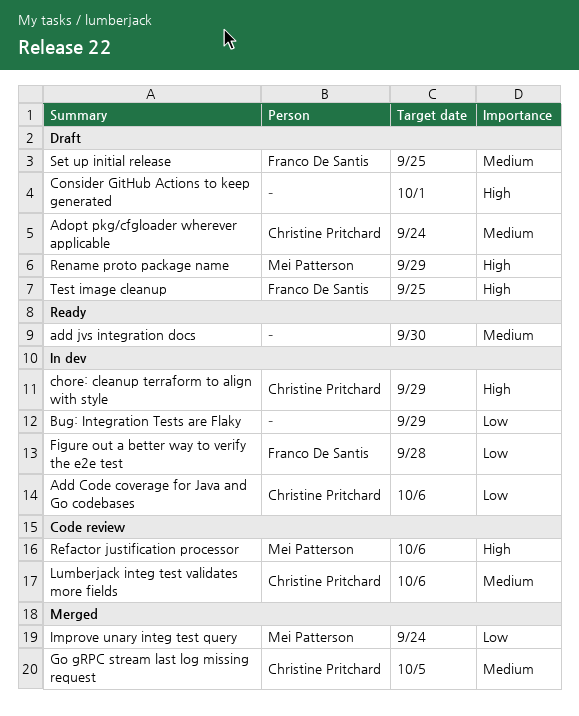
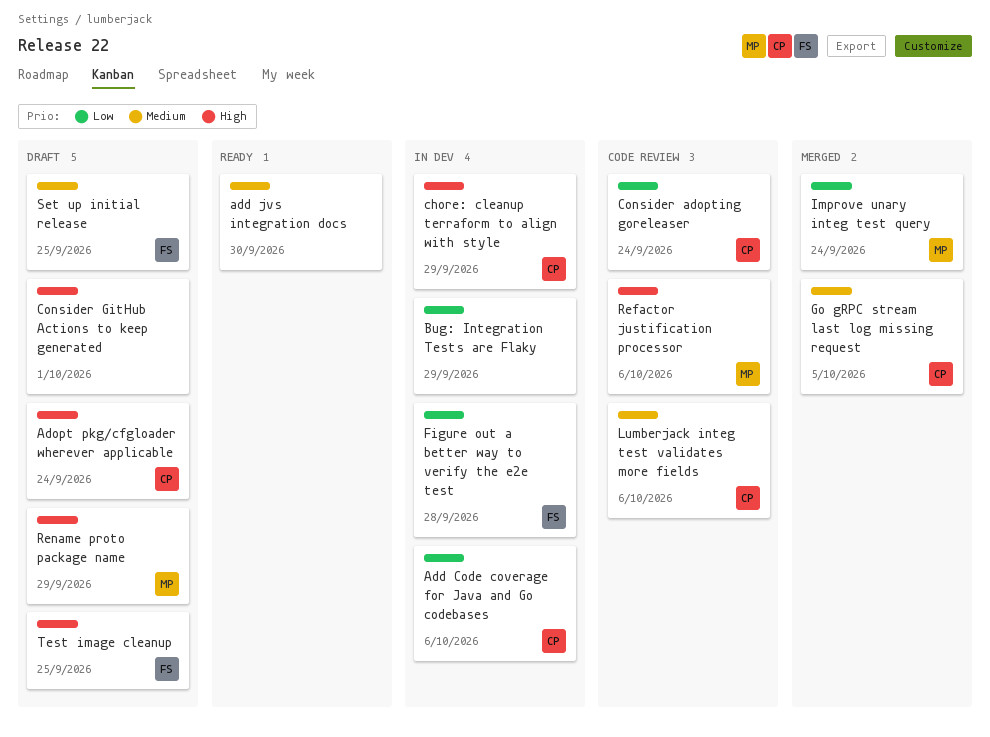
Adopt pkg/cfgloader wherever applicable, priority: Medium -> High
Consider adopting goreleaser: none -> present

